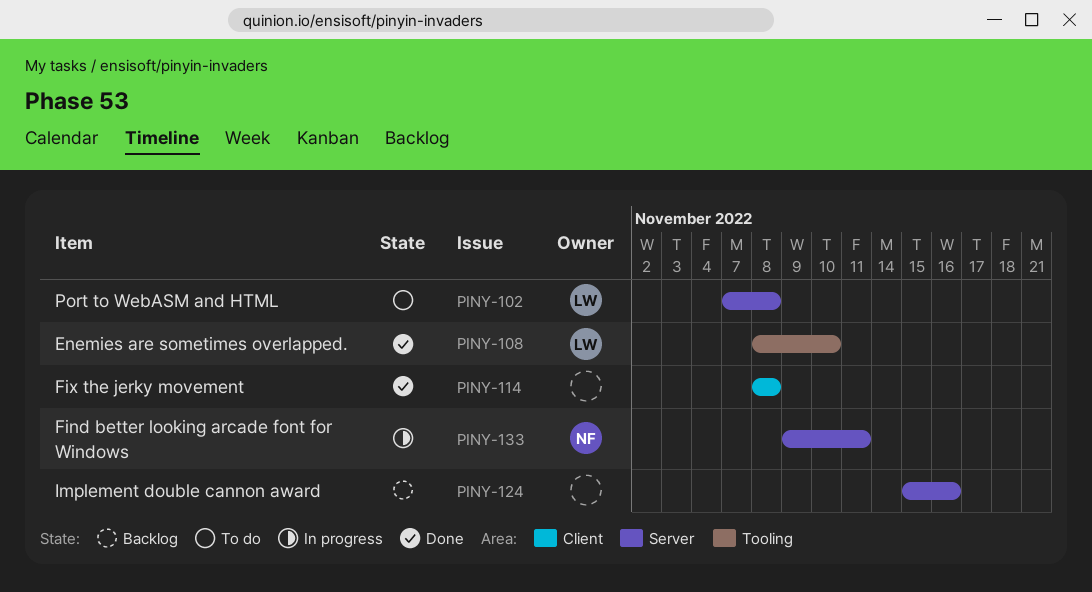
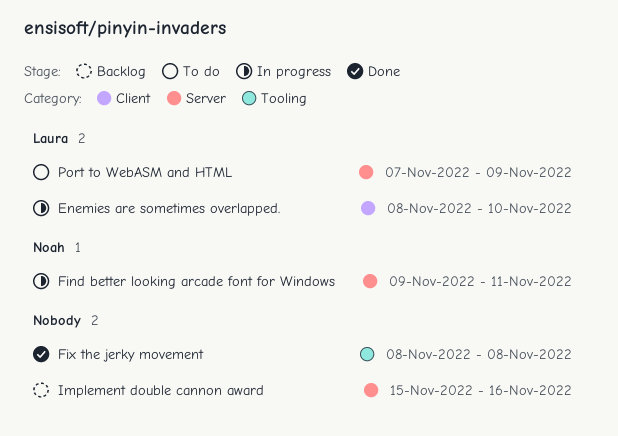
Enemies are sometimes overlapped., status: Done -> In progress
Enemies are sometimes overlapped., label: Tooling -> Client
Fix the jerky movement, label: Client -> Tooling
Port to WebASM and HTML, due: Nov 8 -> Nov 9

